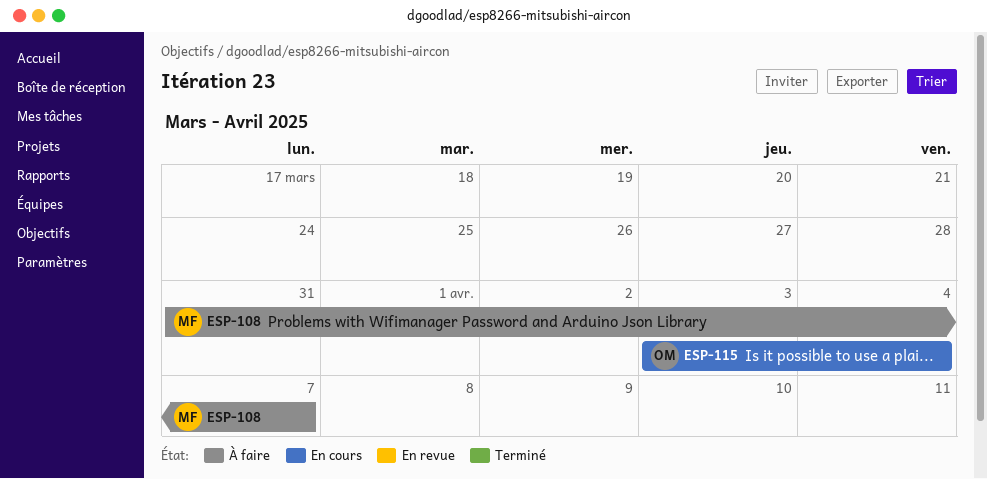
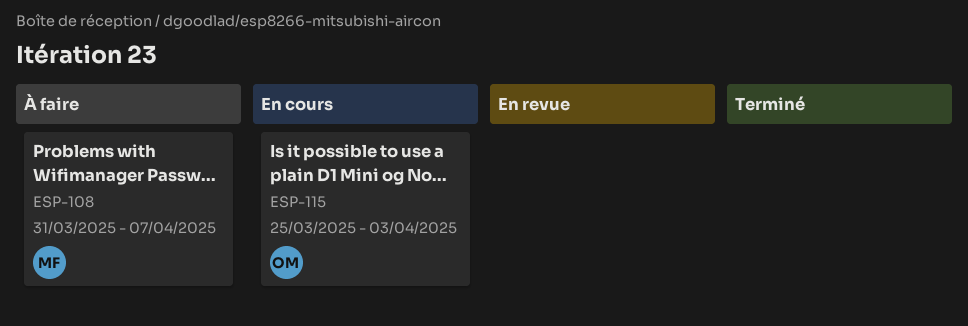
ESP-115, start: Apr 3 -> Mar 25
ESP-115, due: Apr 4 -> Apr 3

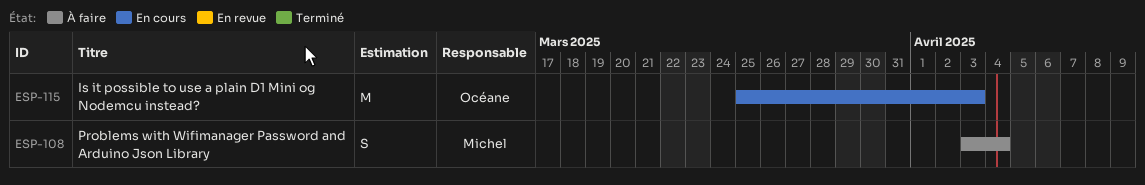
ESP-108, start: Mar 31 -> Apr 3
ESP-108, due: Apr 7 -> Apr 4

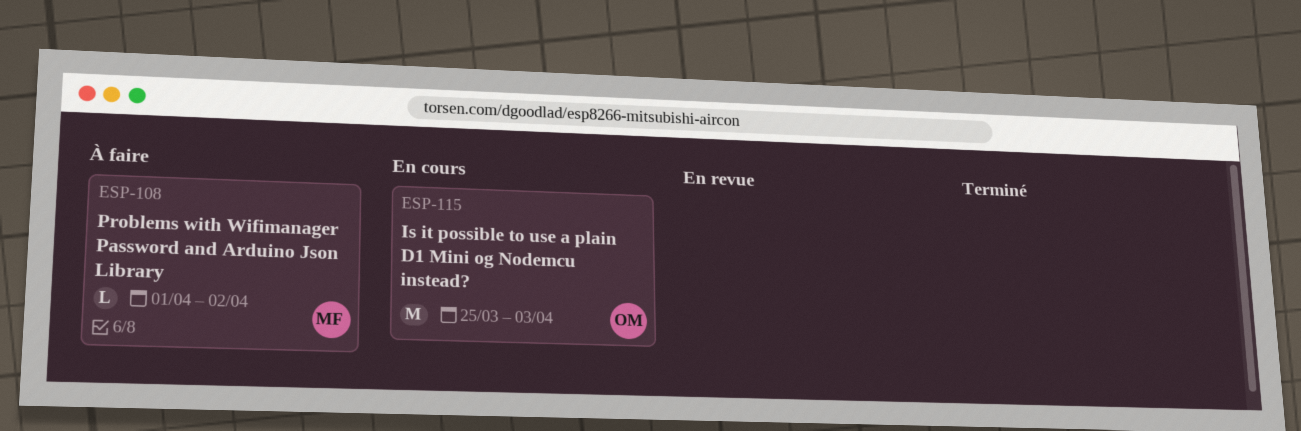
ESP-108, estimate: S -> L
ESP-108, start: Apr 3 -> Apr 1
ESP-108, due: Apr 4 -> Apr 2

